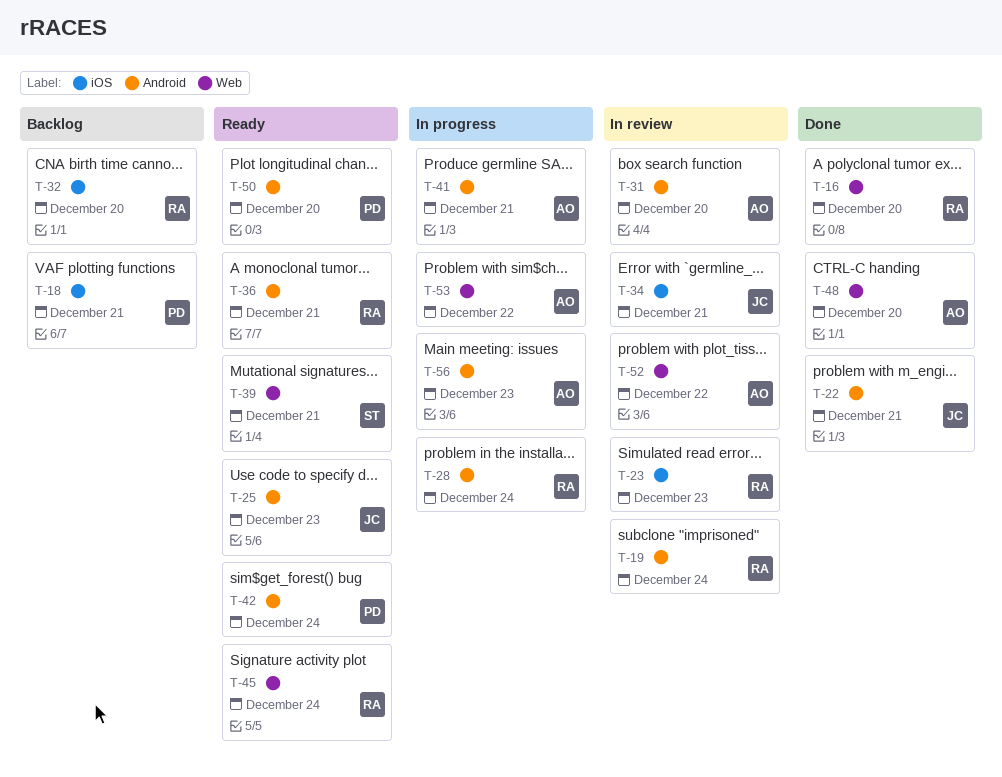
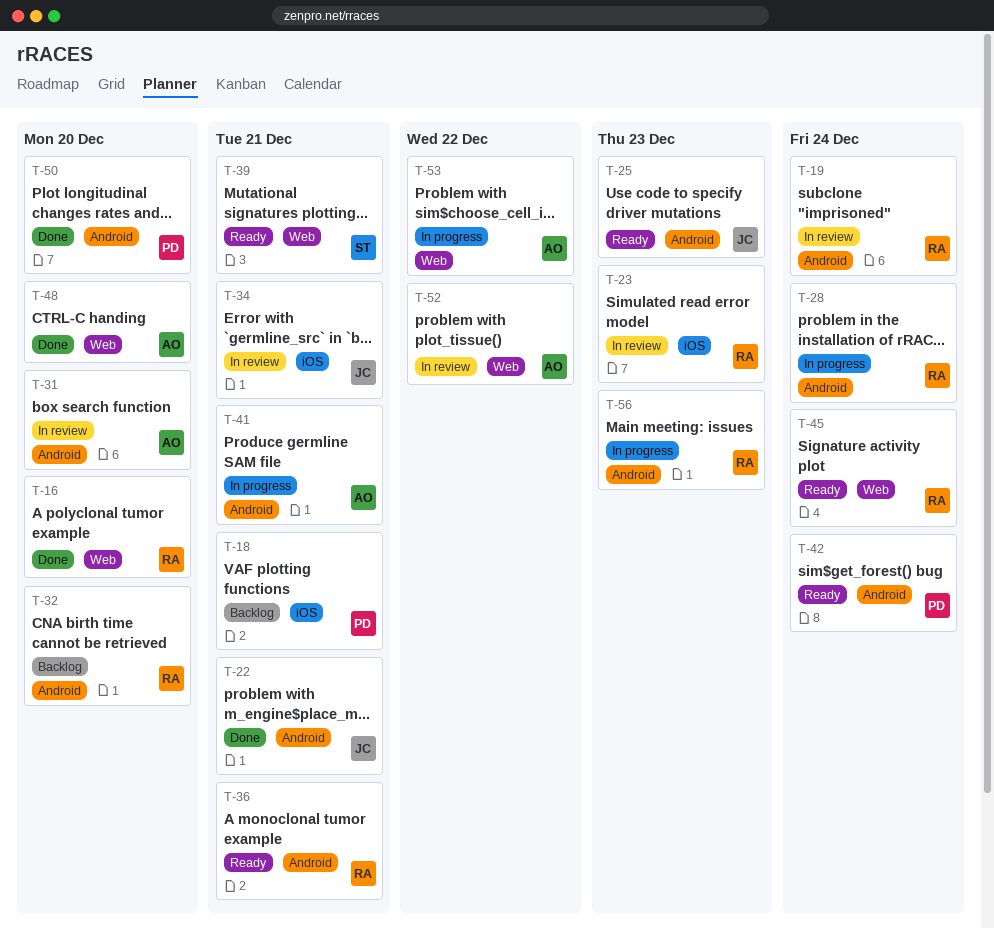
T-32, label: iOS -> Android
T-50, status: Ready -> Done
T-56, owner: AO -> RA

